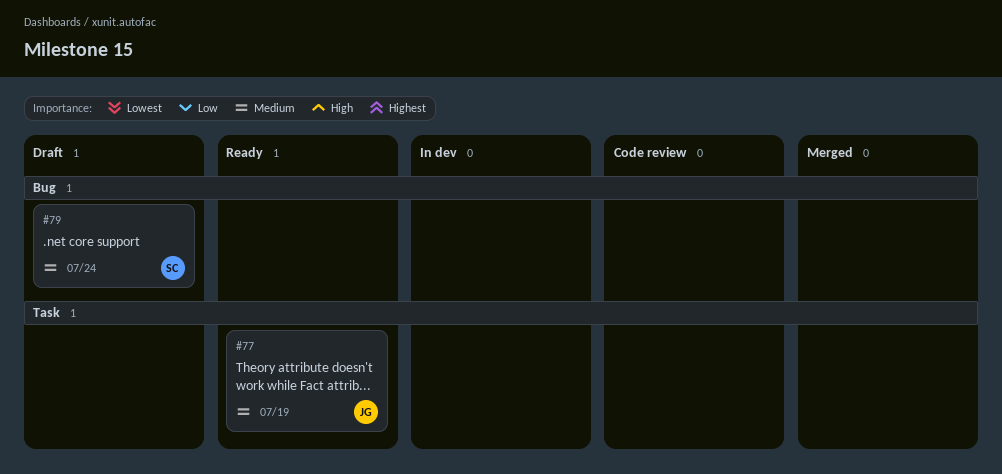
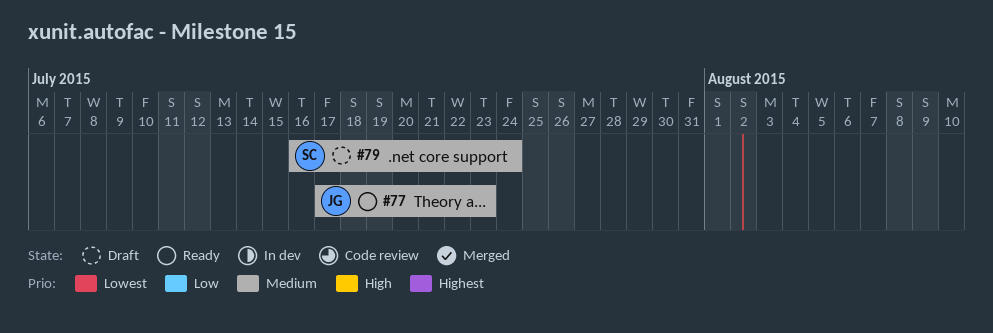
#77, due: Jul 19 -> Jul 23

